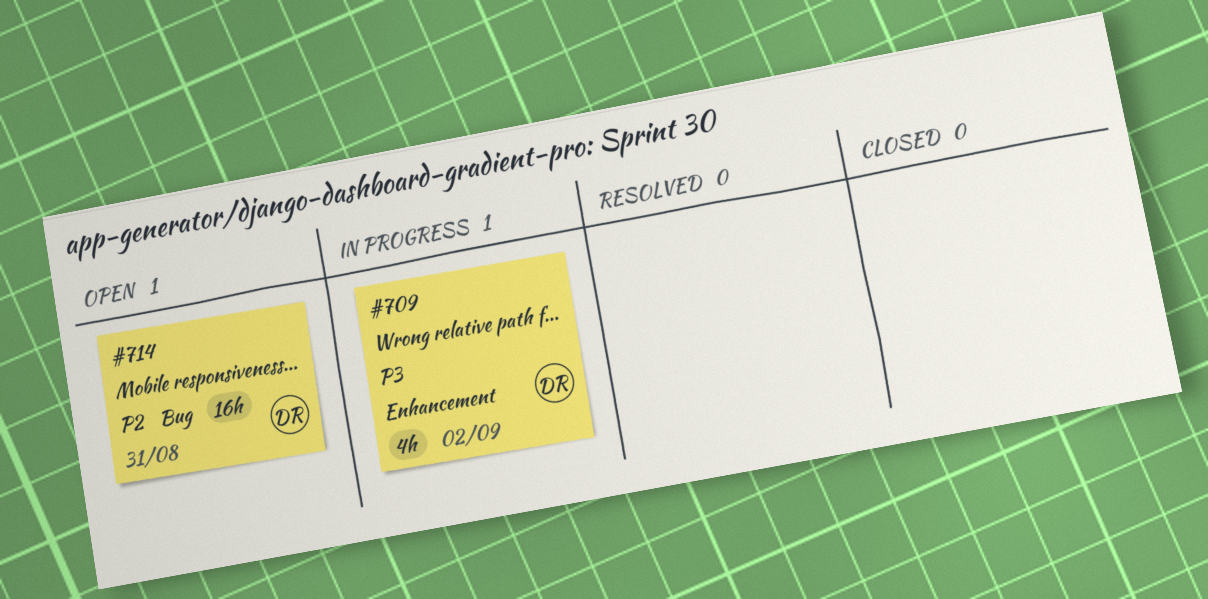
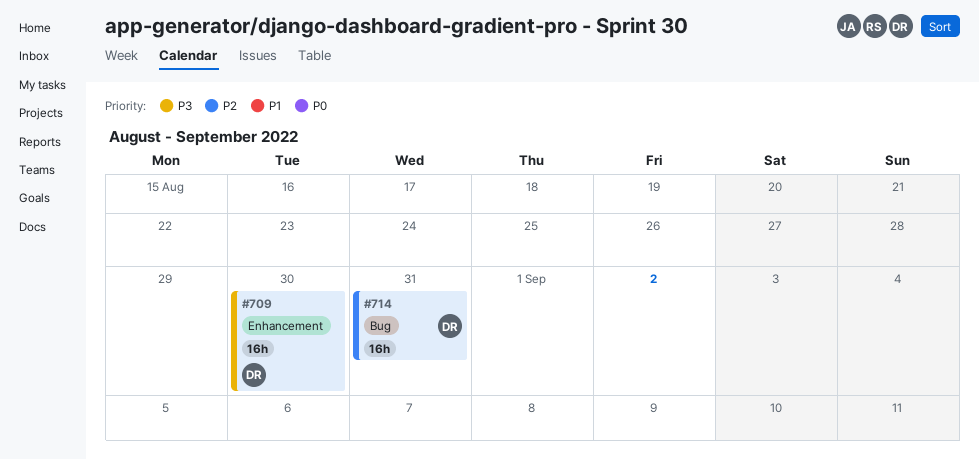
#709, estimate: 4h -> 16h
#709, due: Sep 2 -> Aug 30

